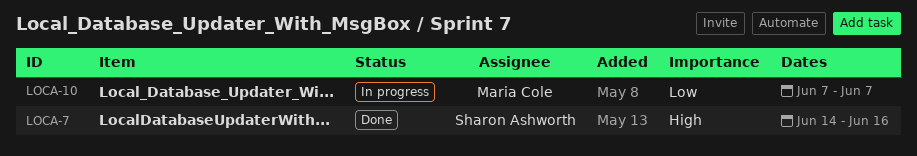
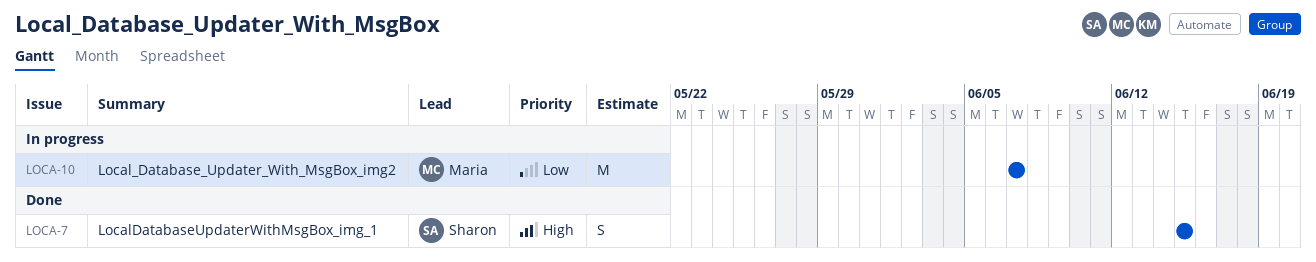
LOCA-7, start: Jun 14 -> Jun 15
LOCA-7, due: Jun 16 -> Jun 15

